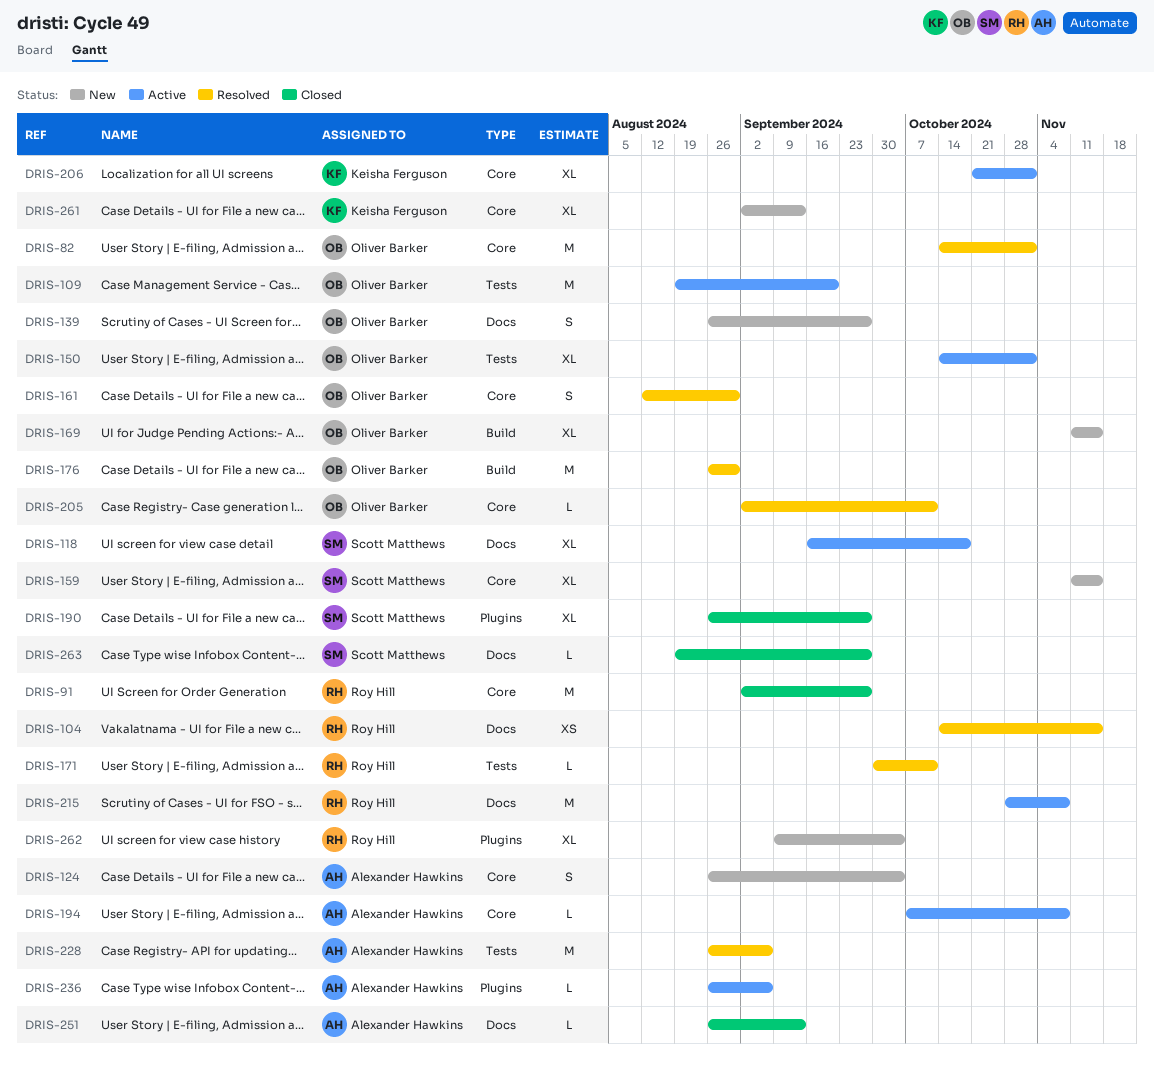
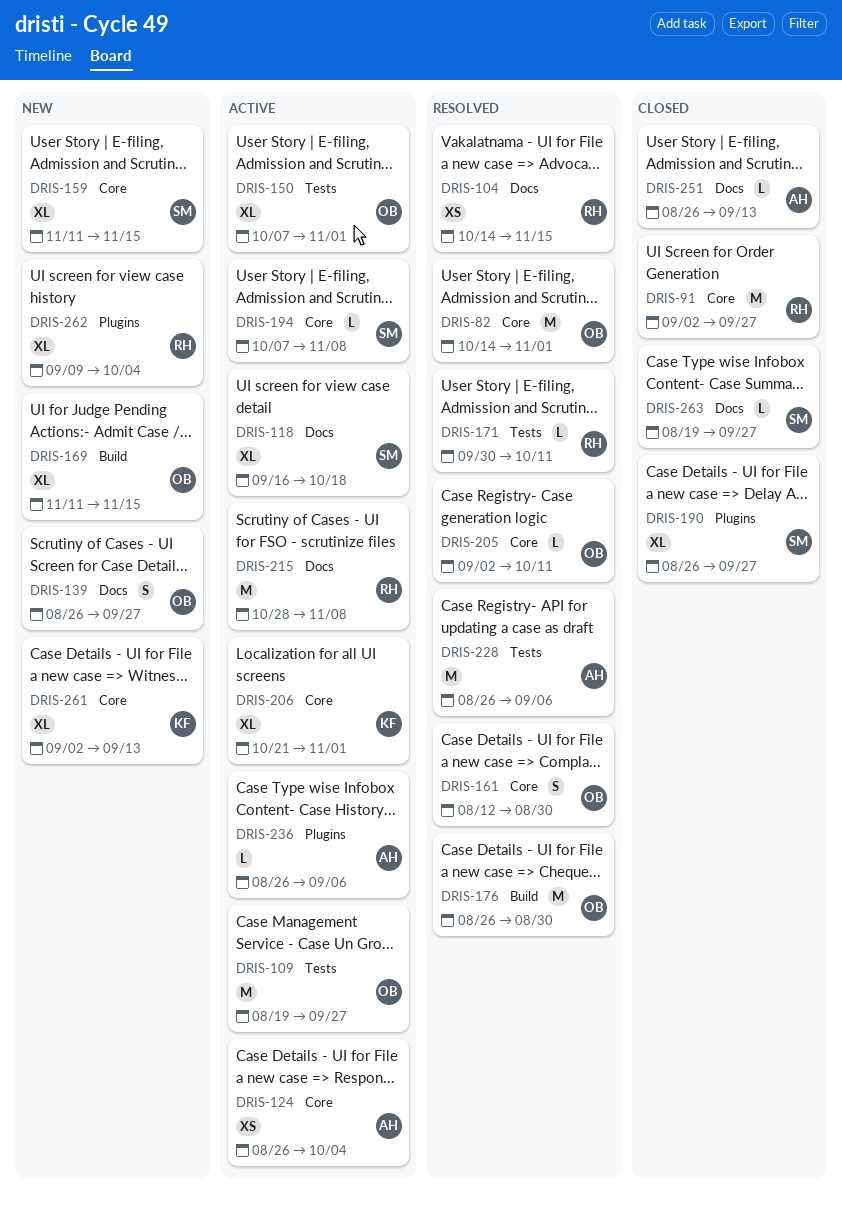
DRIS-109, due: Sep 20 -> Sep 27
DRIS-124, status: New -> Active
DRIS-124, estimate: S -> XS
DRIS-150, start: Oct 14 -> Oct 7
DRIS-194, owner: Alexander Hawkins -> Scott Matthews

